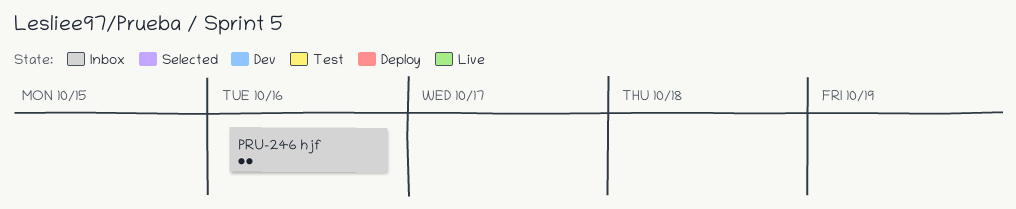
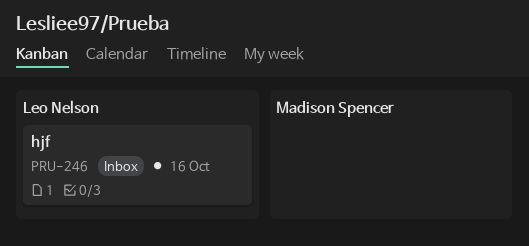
PRU-246, estimate: 2 -> 1

